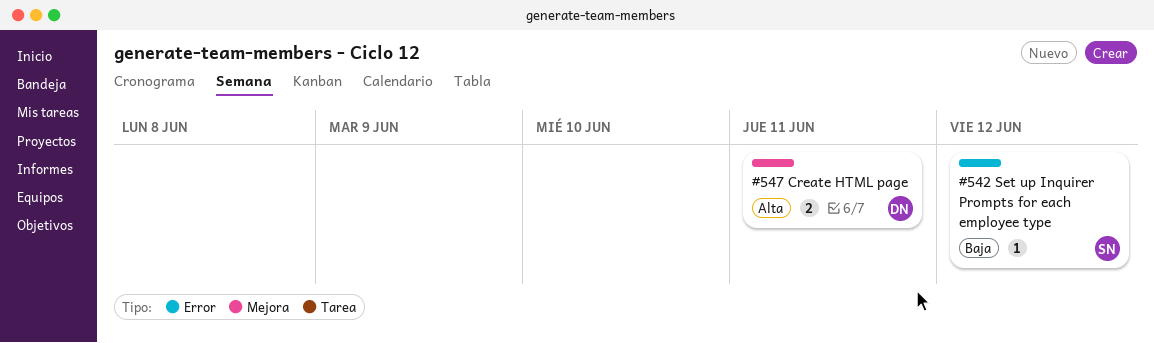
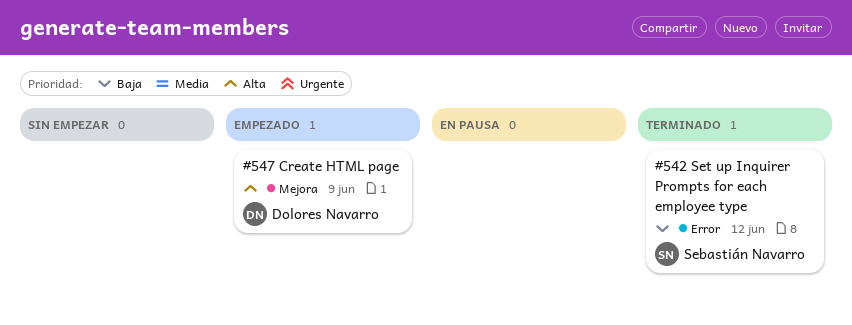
#547, due: Jun 11 -> Jun 9

